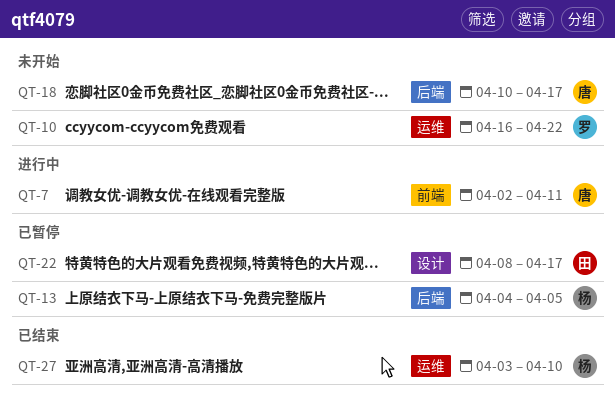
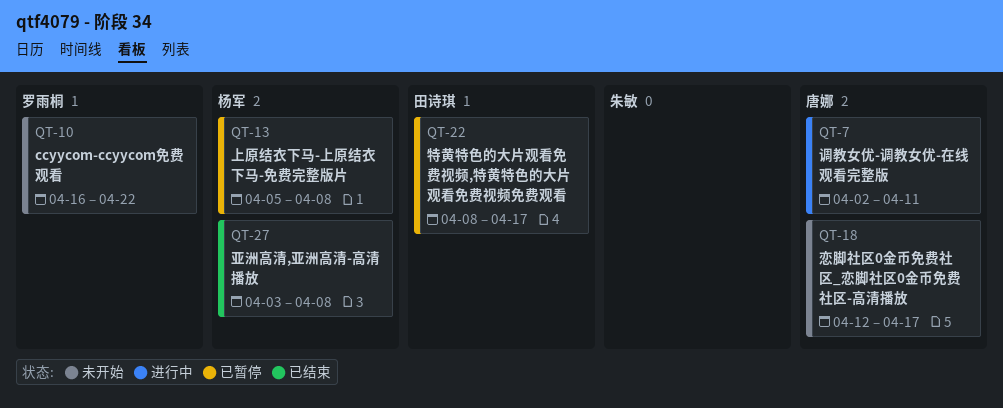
QT-13, start: Apr 4 -> Apr 5
QT-13, due: Apr 5 -> Apr 8
QT-18, start: Apr 10 -> Apr 12
QT-27, due: Apr 10 -> Apr 8

